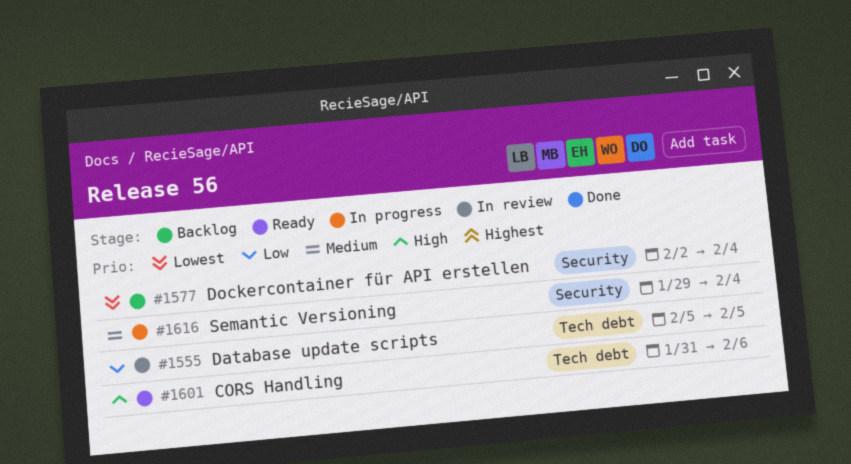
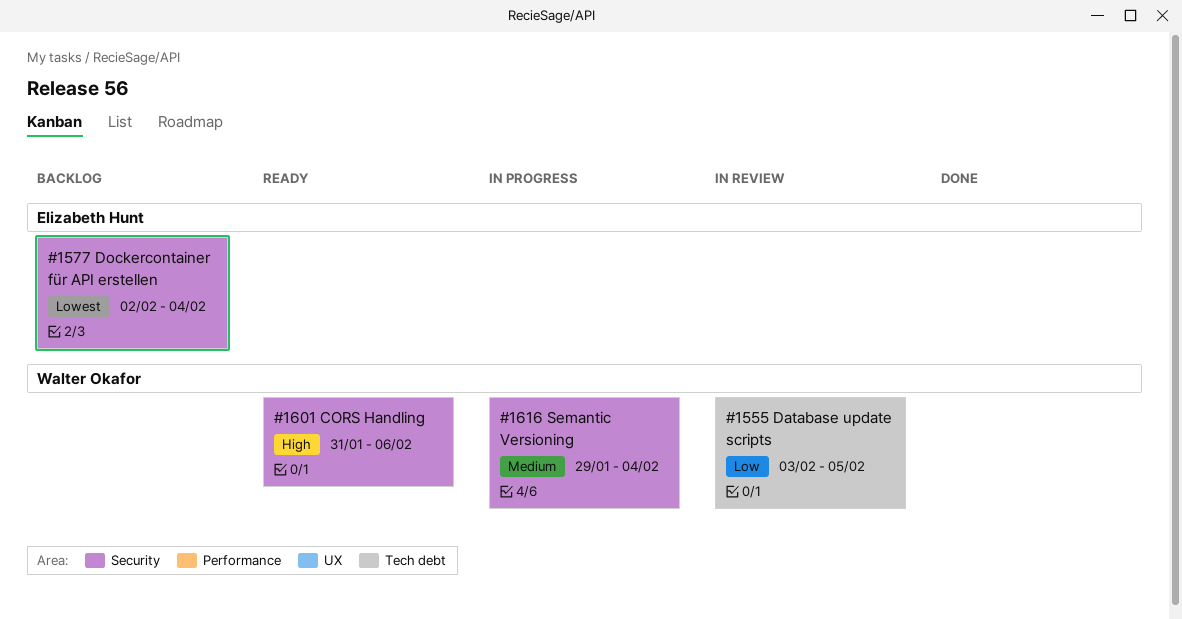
#1555, start: Feb 5 -> Feb 3
#1601, label: Tech debt -> Security

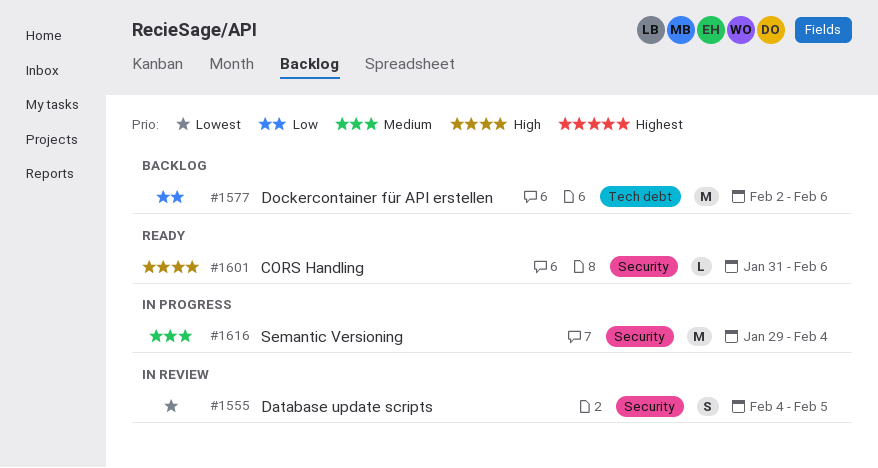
#1555, priority: Low -> Lowest
#1555, label: Tech debt -> Security
#1555, start: Feb 3 -> Feb 4
#1577, priority: Lowest -> Low
#1577, label: Security -> Tech debt
#1577, due: Feb 4 -> Feb 6

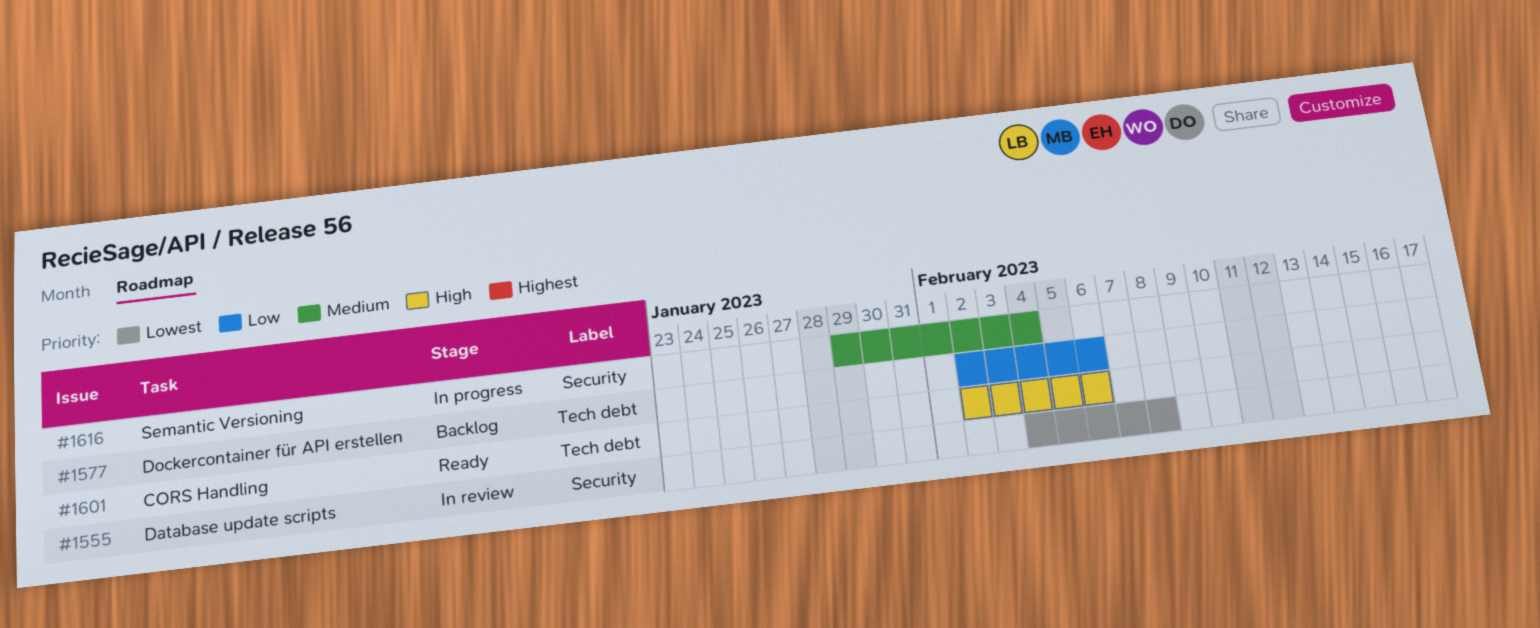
#1555, due: Feb 5 -> Feb 8
#1601, label: Security -> Tech debt
#1601, start: Jan 31 -> Feb 2

